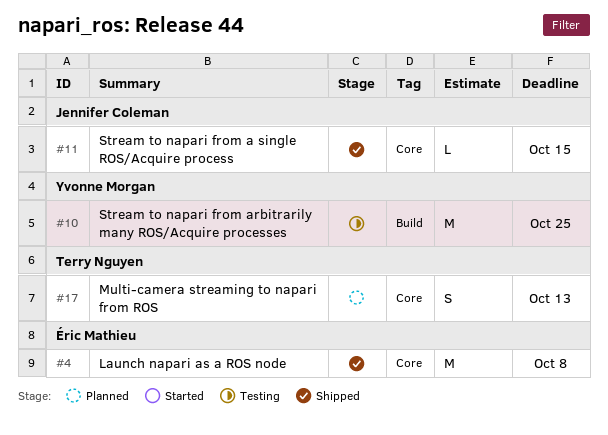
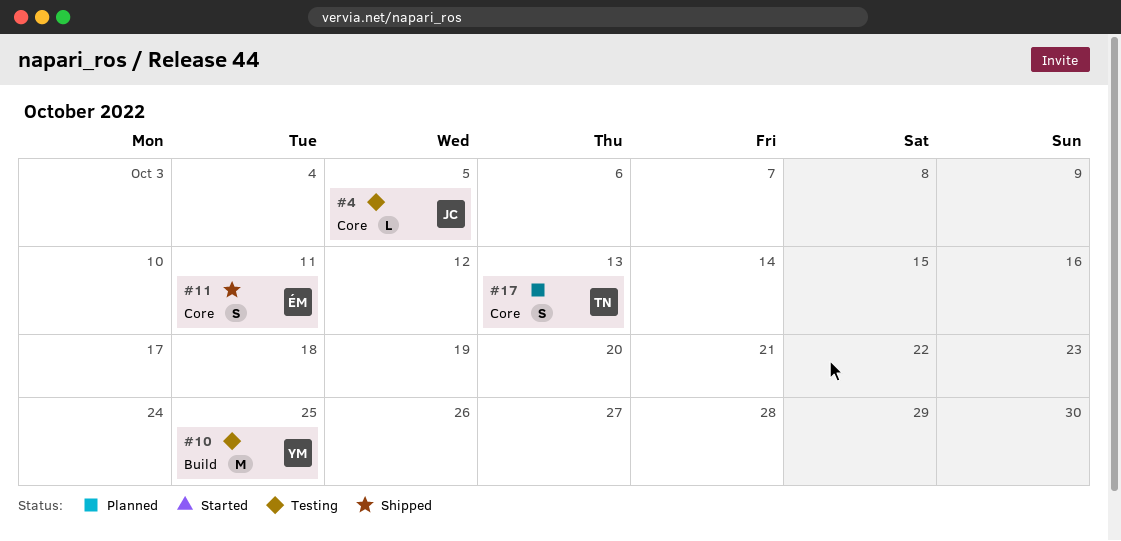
#4, status: Shipped -> Testing
#4, owner: Éric Mathieu -> Jennifer Coleman
#4, estimate: M -> L
#4, due: Oct 8 -> Oct 5
#11, owner: Jennifer Coleman -> Éric Mathieu
#11, estimate: L -> S
#11, due: Oct 15 -> Oct 11

